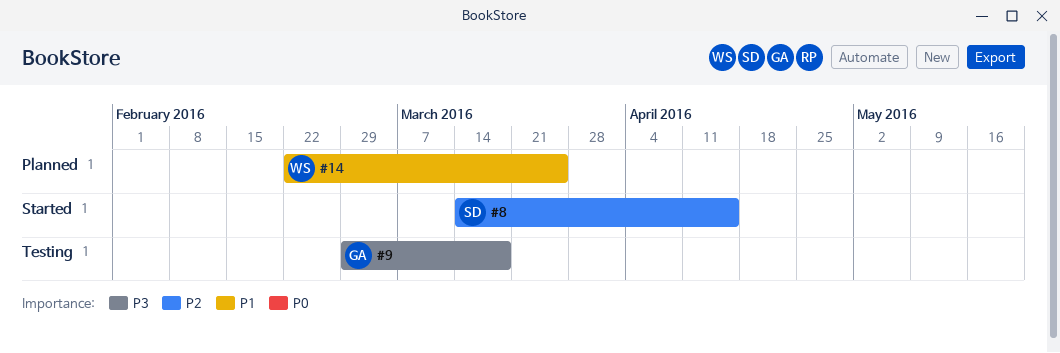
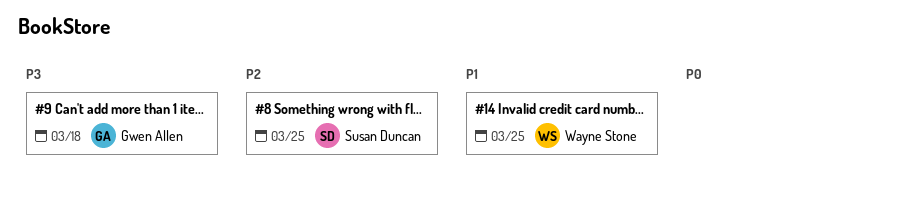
#8, due: Apr 15 -> Mar 25

